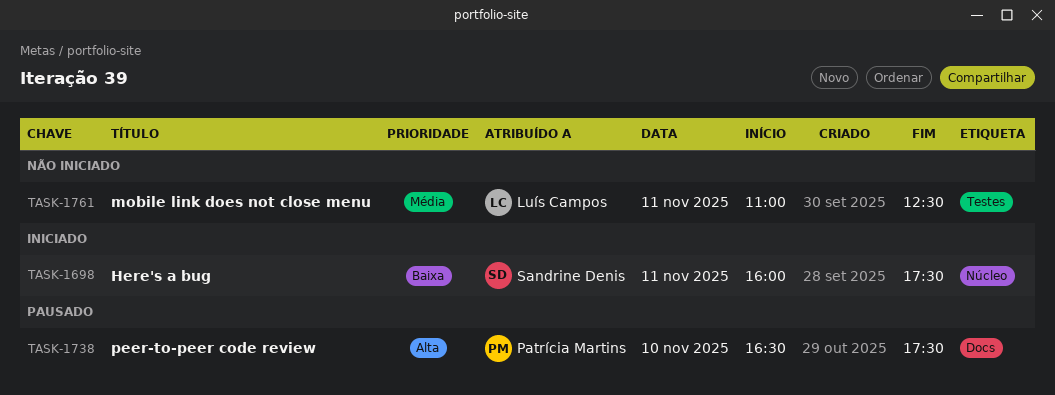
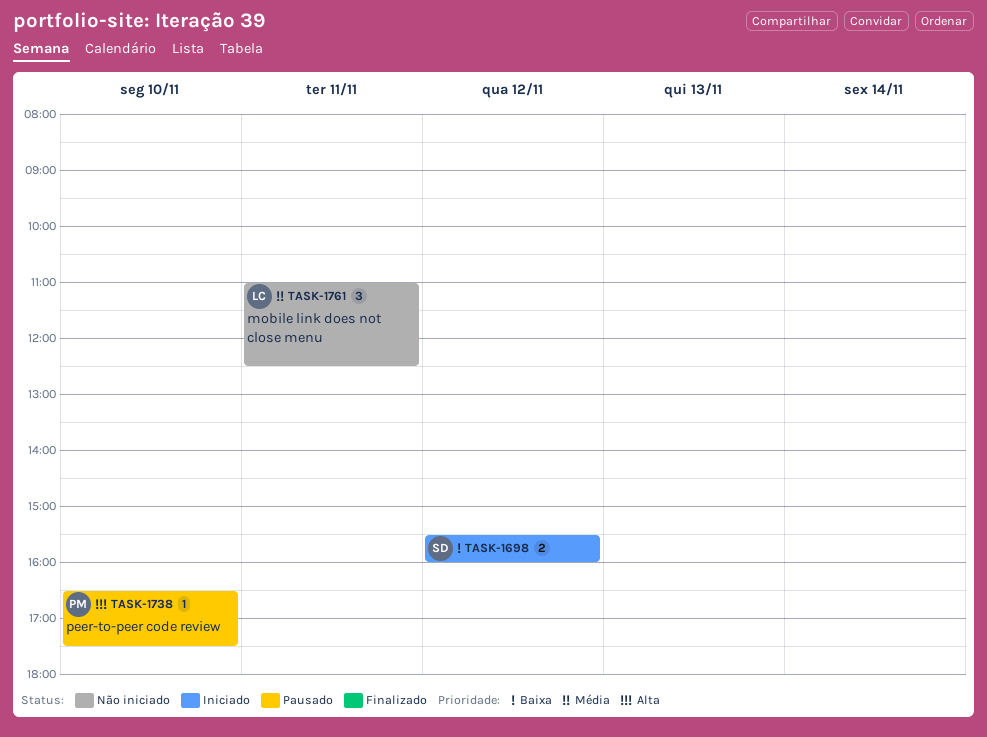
TASK-1698, day: Nov 11 -> Nov 12
TASK-1698, begins: 16:00 -> 15:30
TASK-1698, ends: 17:30 -> 16:00

